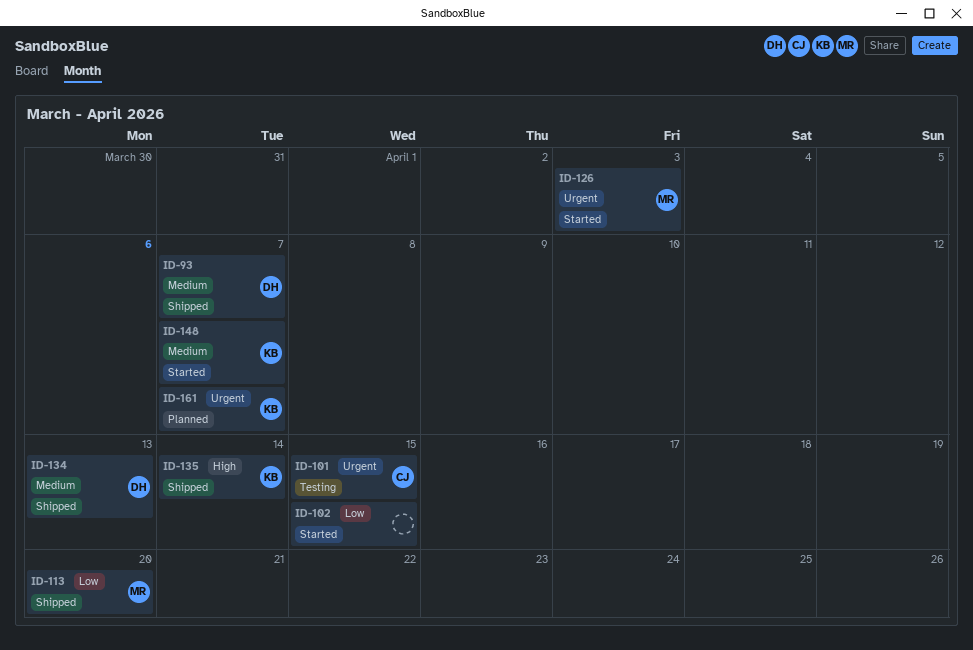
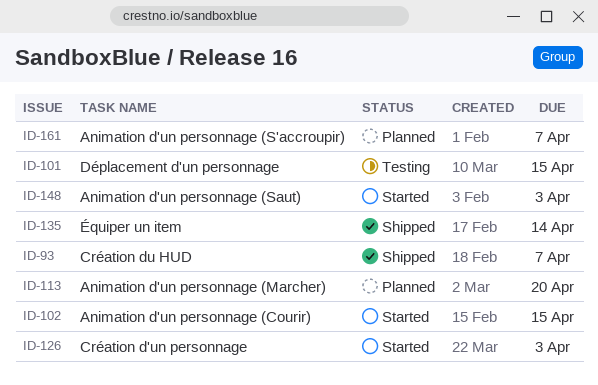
ID-113, status: Shipped -> Planned
ID-134: present -> none
ID-148, due: Apr 7 -> Apr 3

